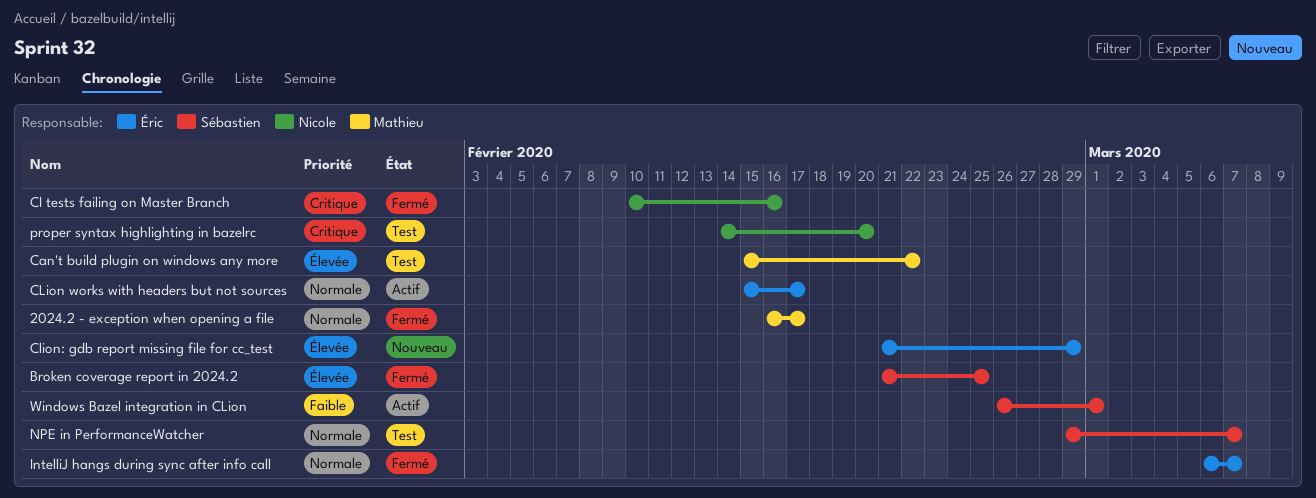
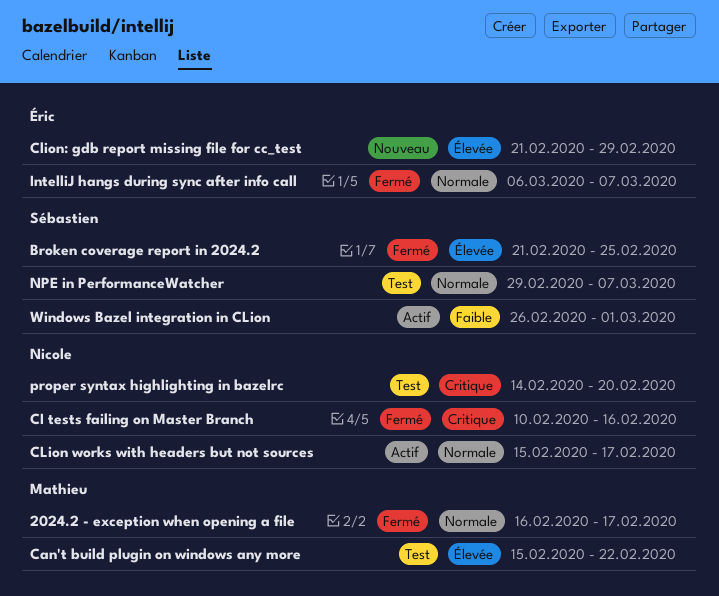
CLion works with headers but not sources, owner: Éric -> Nicole

